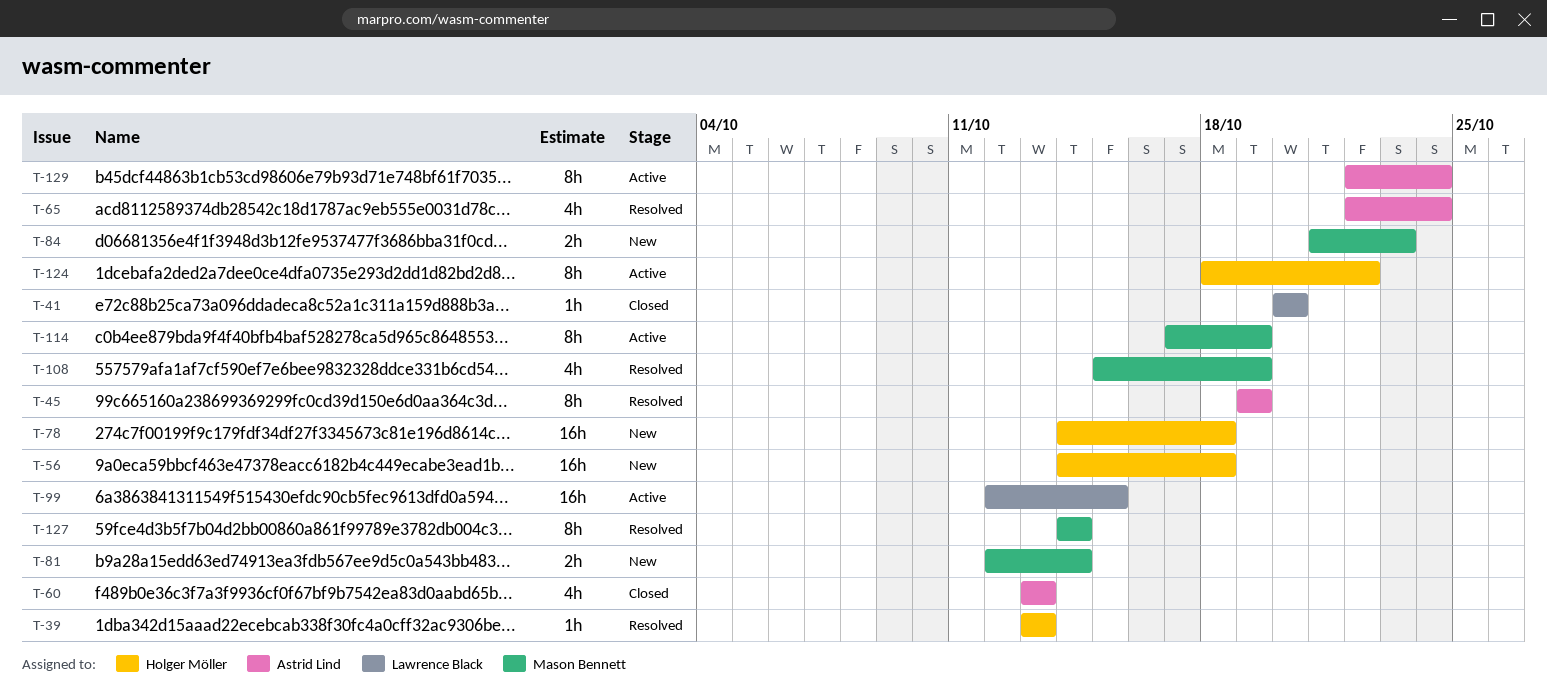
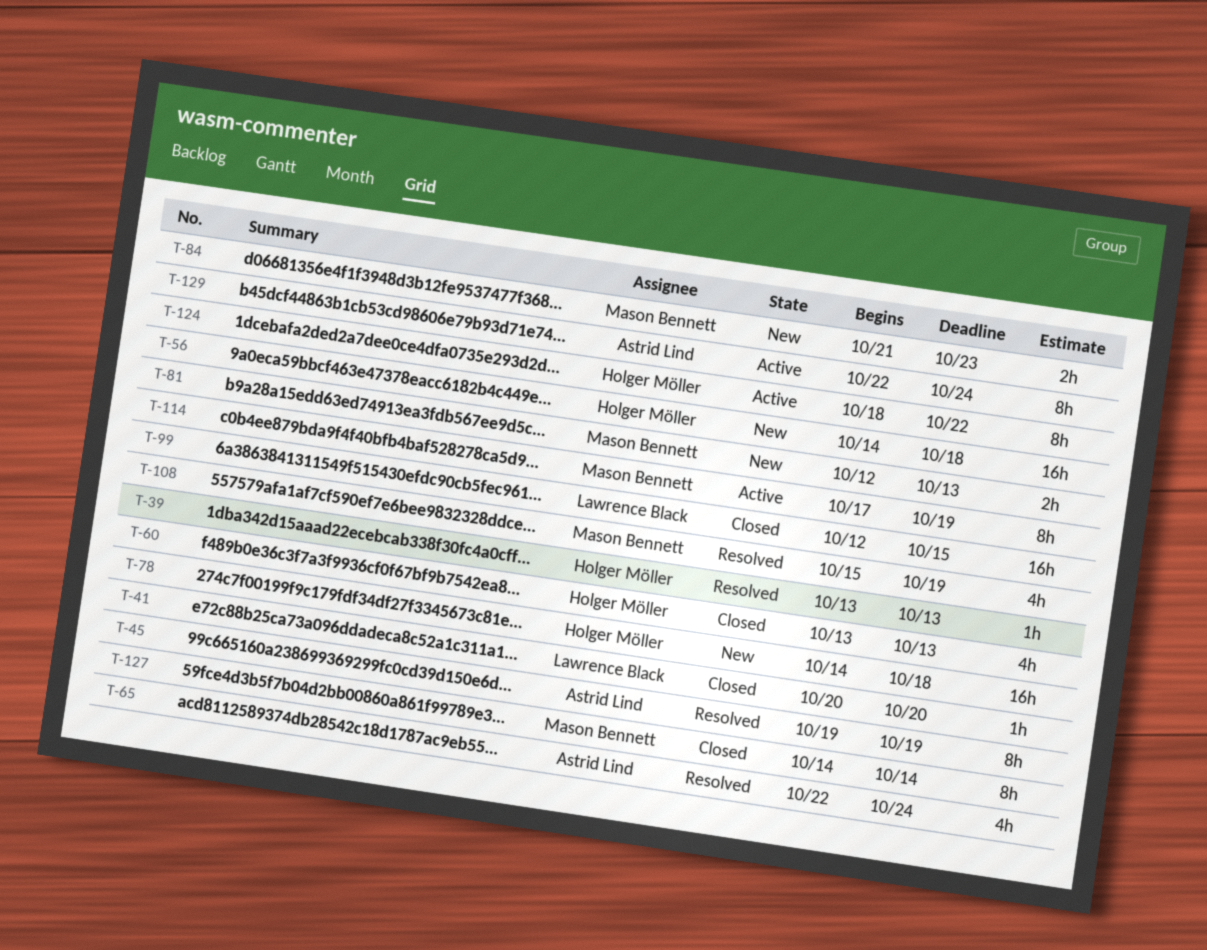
T-60, owner: Astrid Lind -> Holger Möller
T-81, due: Oct 14 -> Oct 13
T-99, status: Active -> Closed
T-127, status: Resolved -> Closed

